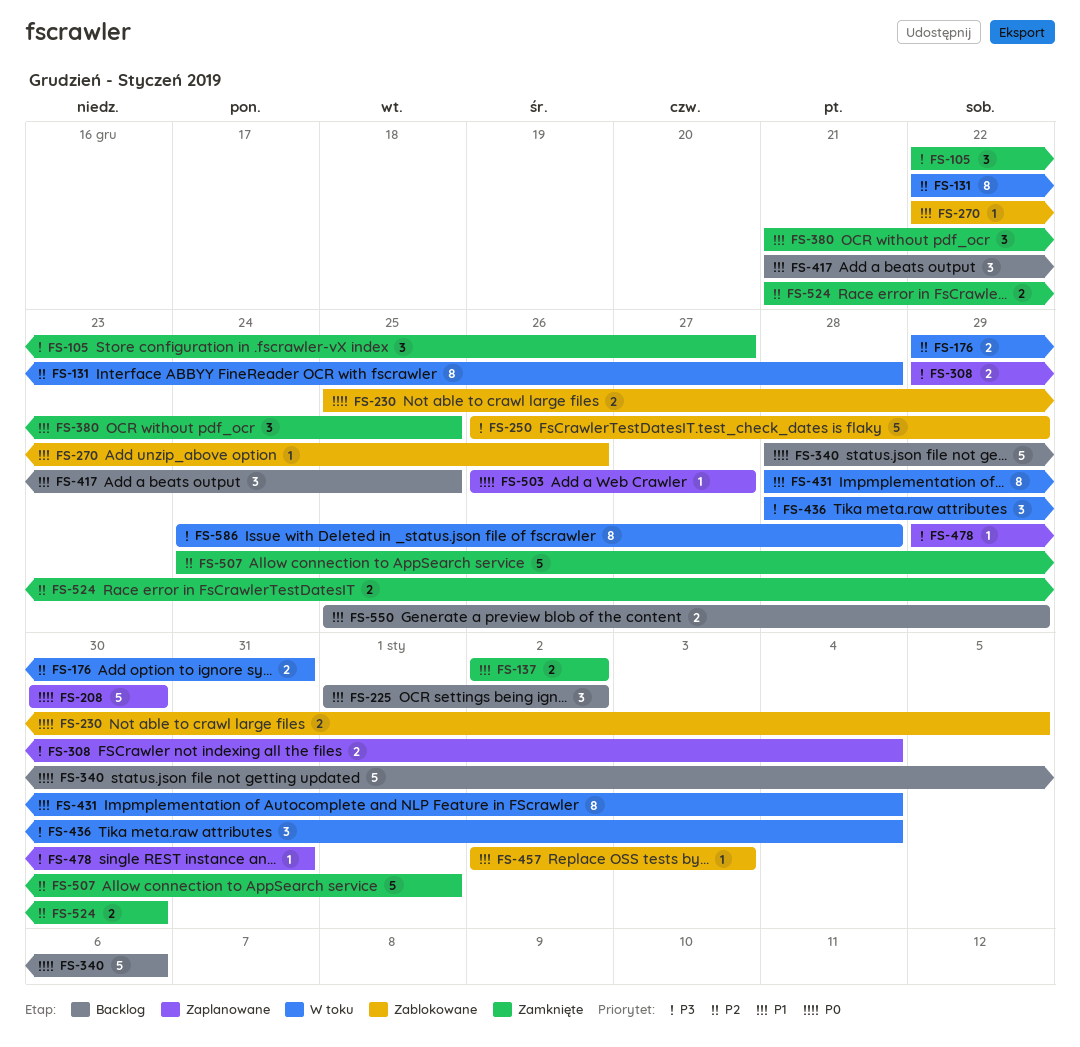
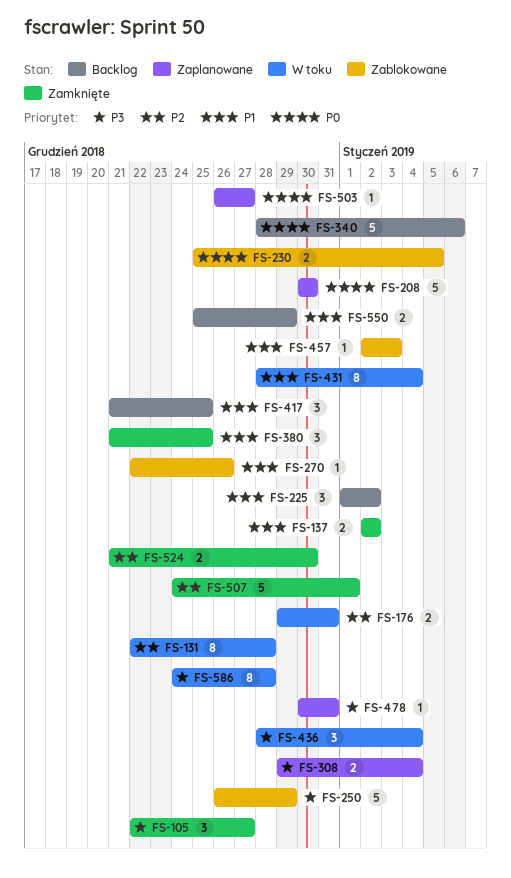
FS-478, start: Dec 29 -> Dec 30

